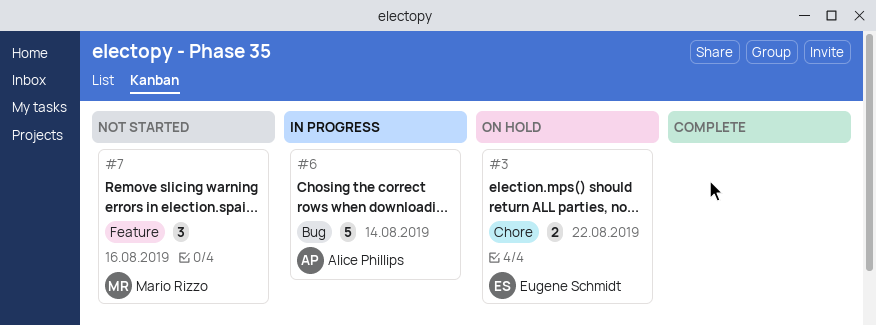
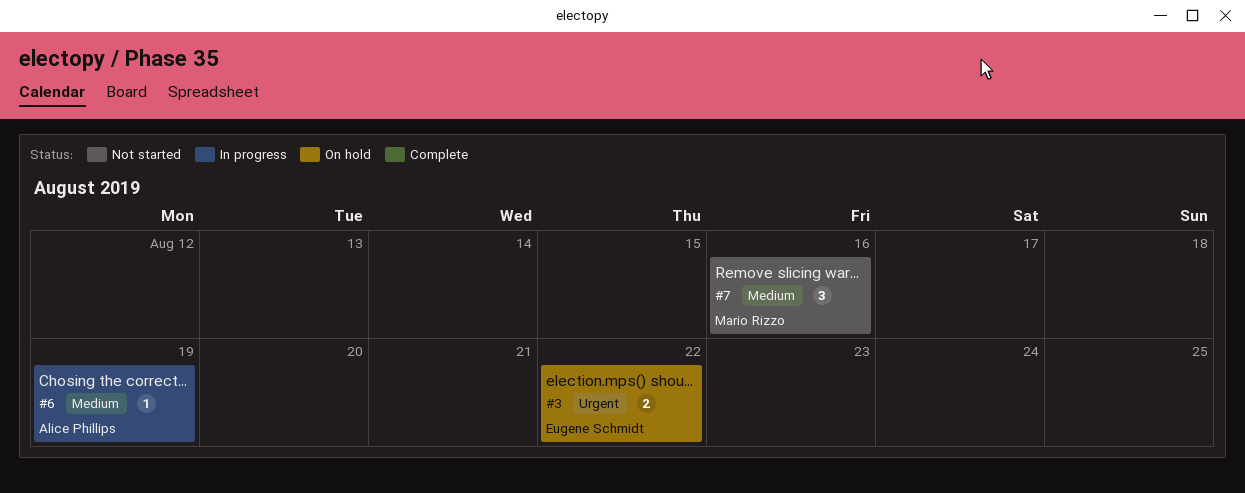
#6, estimate: 5 -> 1
#6, due: Aug 14 -> Aug 19

